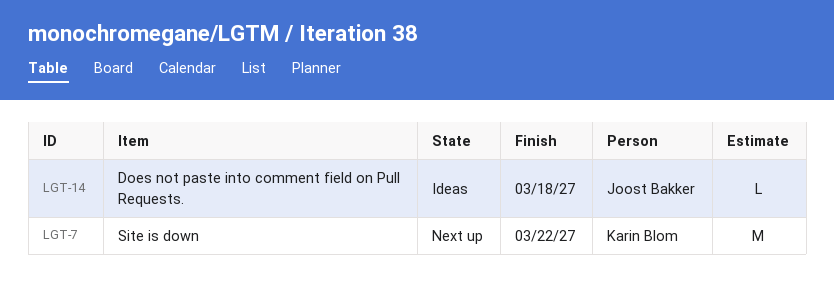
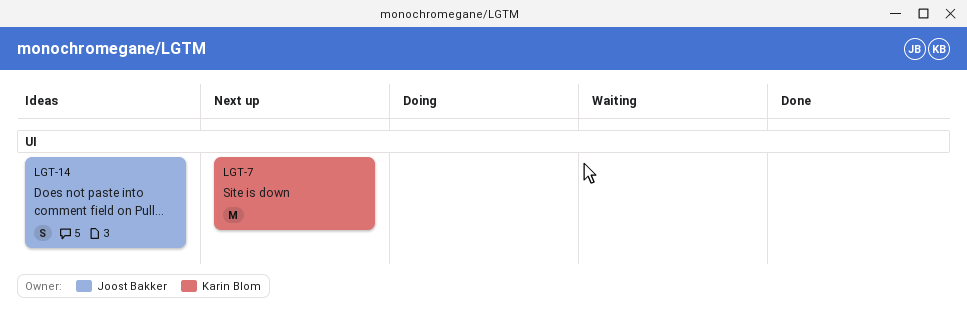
LGT-14, estimate: L -> S

